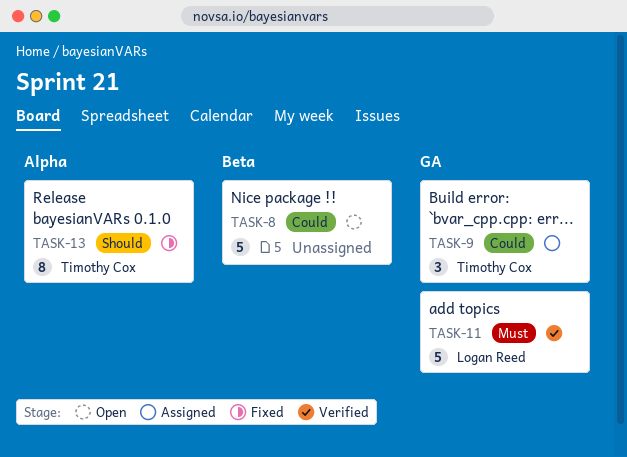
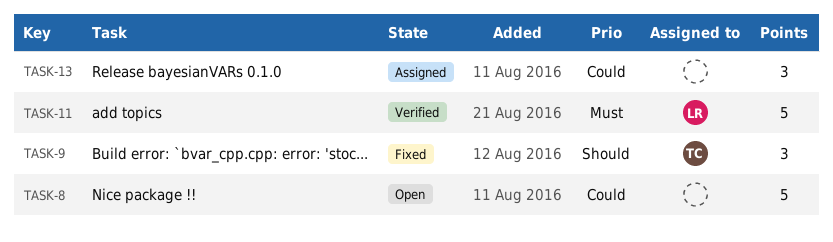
TASK-9, status: Assigned -> Fixed
TASK-9, priority: Could -> Should
TASK-13, status: Fixed -> Assigned
TASK-13, owner: Timothy Cox -> none
TASK-13, priority: Should -> Could
TASK-13, estimate: 8 -> 3

